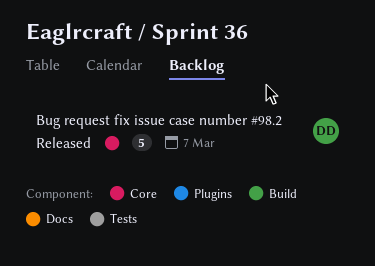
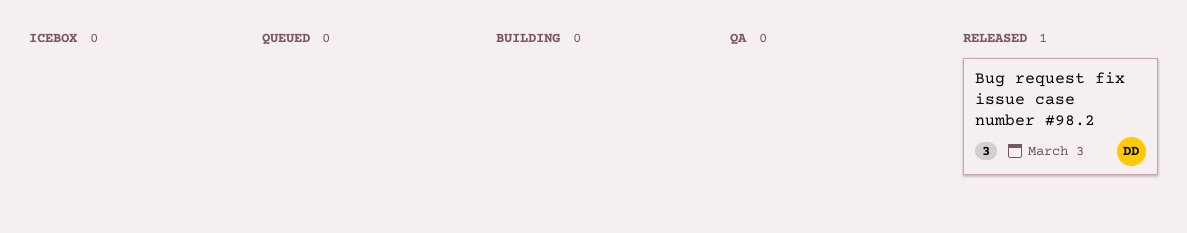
Bug request fix issue case number #98.2, estimate: 5 -> 3
Bug request fix issue case number #98.2, due: Mar 7 -> Mar 3

